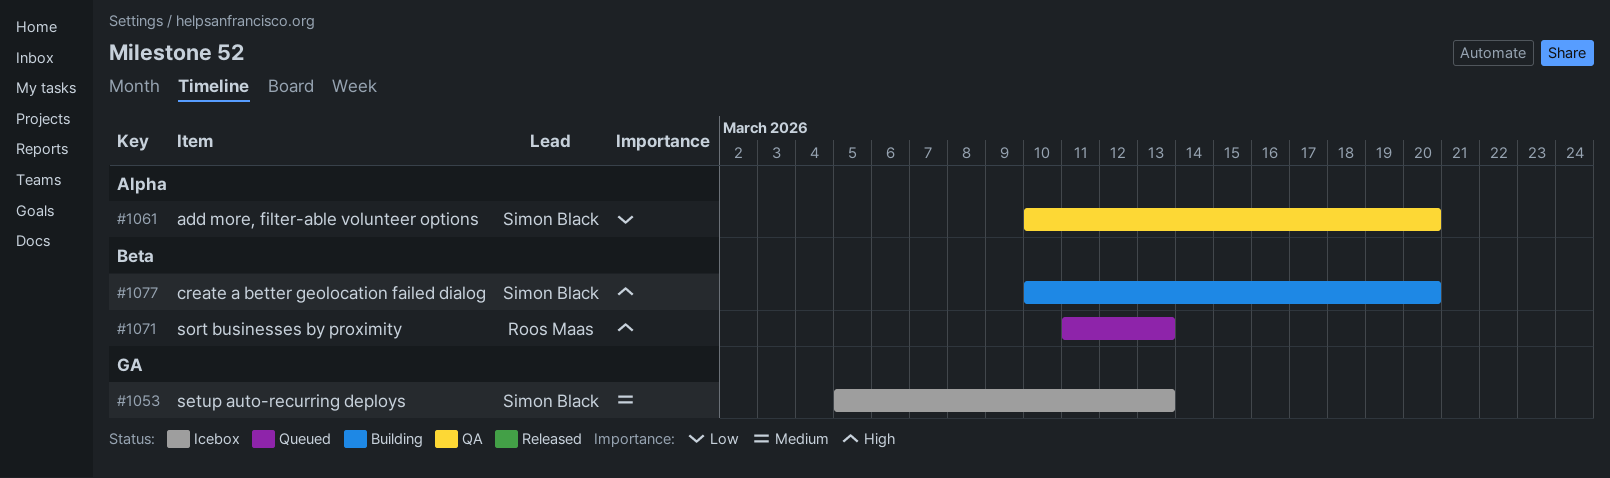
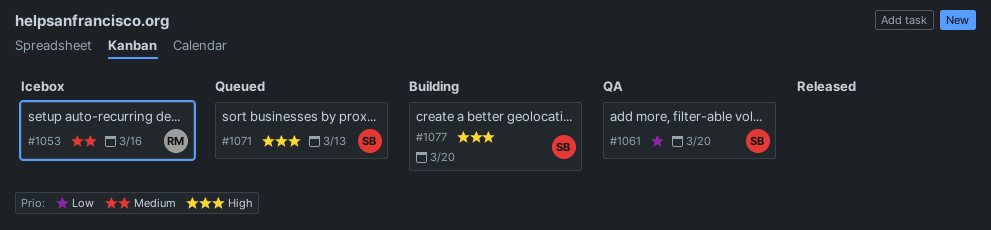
#1053, owner: Simon Black -> Roos Maas
#1053, due: Mar 13 -> Mar 16
#1071, owner: Roos Maas -> Simon Black

